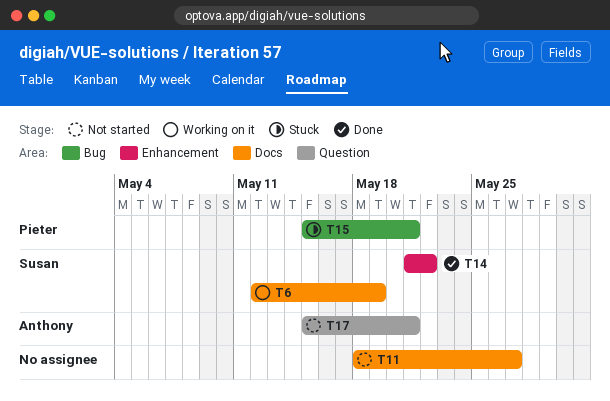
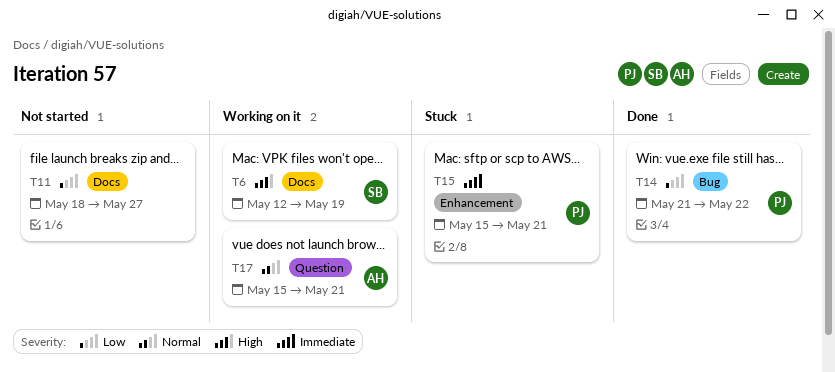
T14, owner: Susan -> Pieter
T14, label: Enhancement -> Bug
T15, label: Bug -> Enhancement
T17, status: Not started -> Working on it

